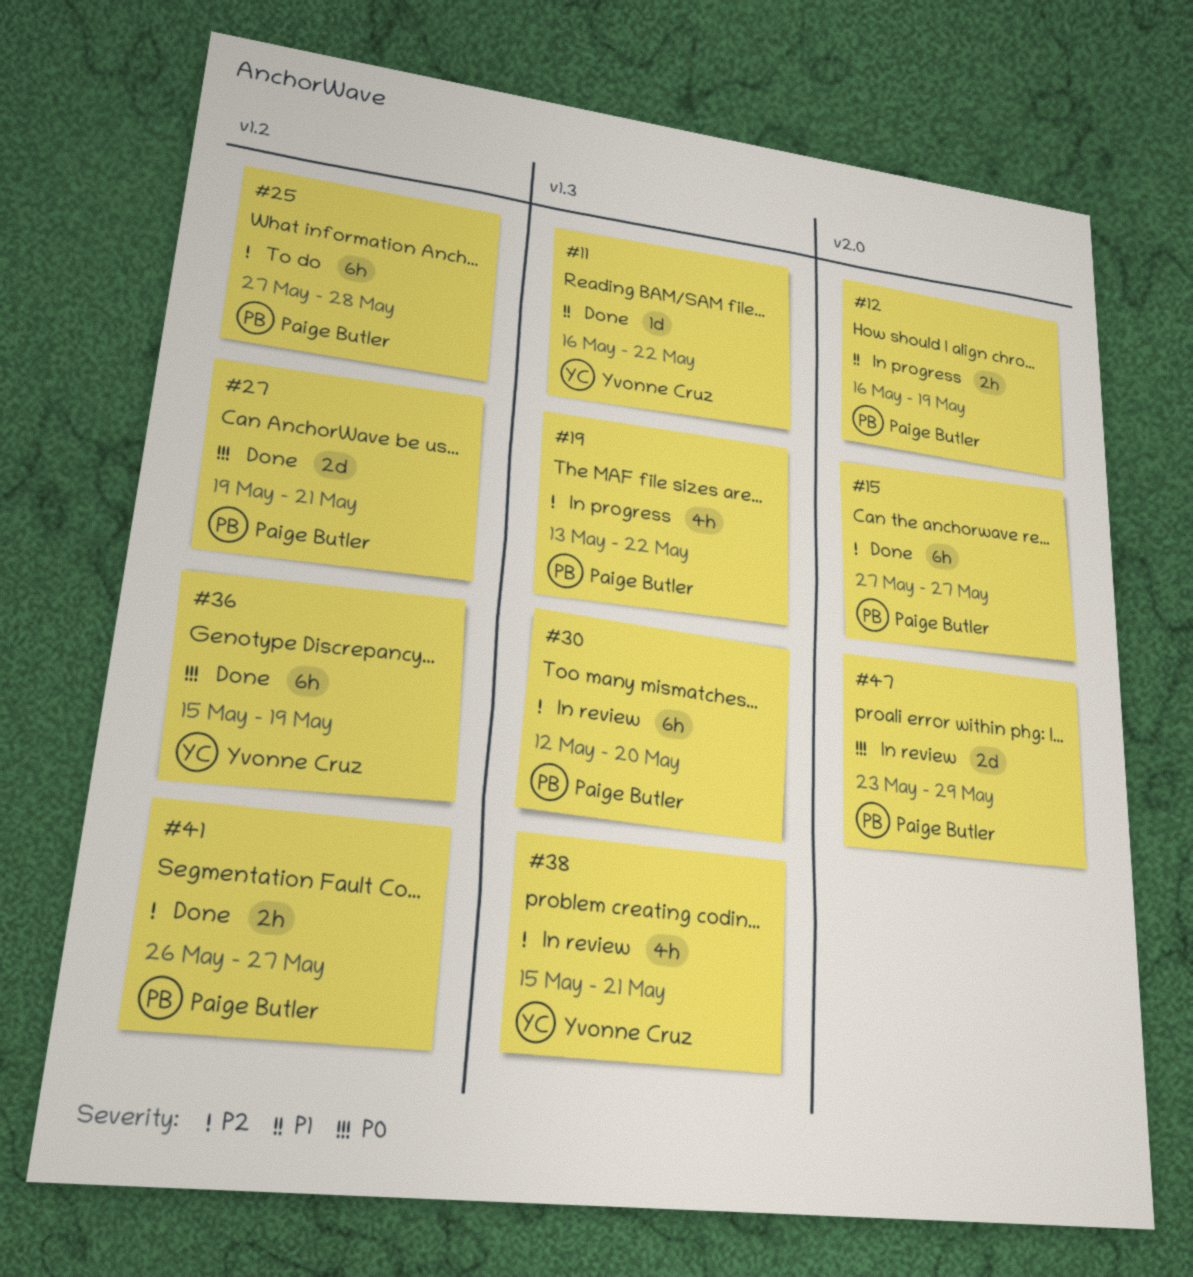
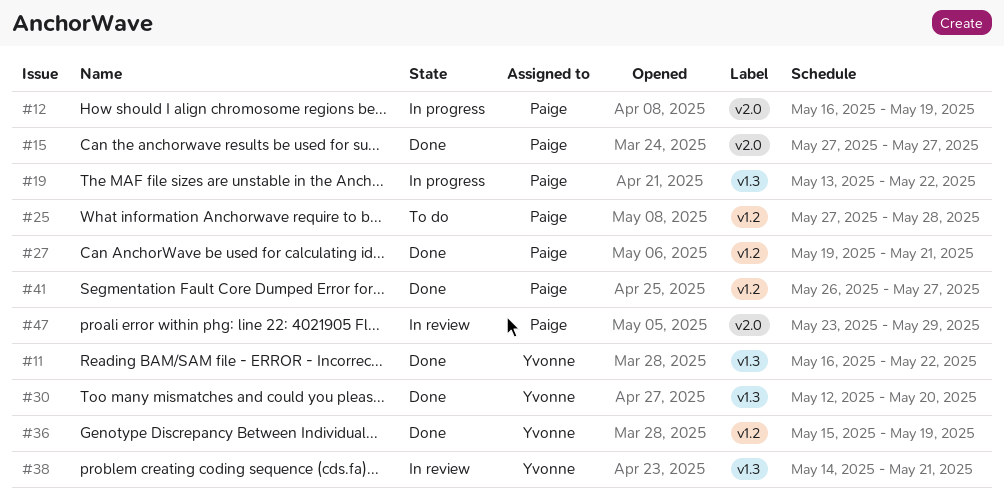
#30, status: In review -> Done
#30, owner: Paige Butler -> Yvonne Cruz
#38, start: May 15 -> May 14

